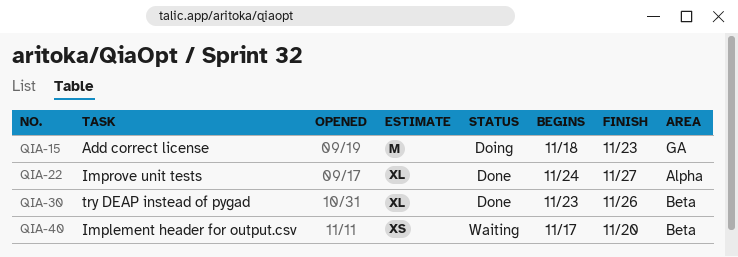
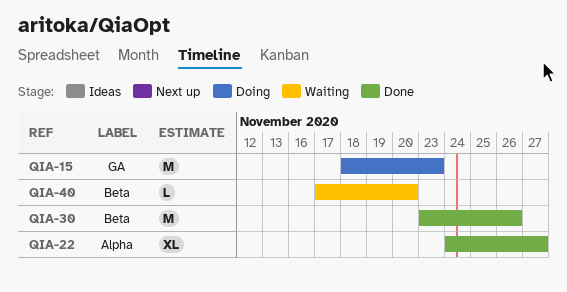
QIA-30, estimate: XL -> M
QIA-40, estimate: XS -> L

